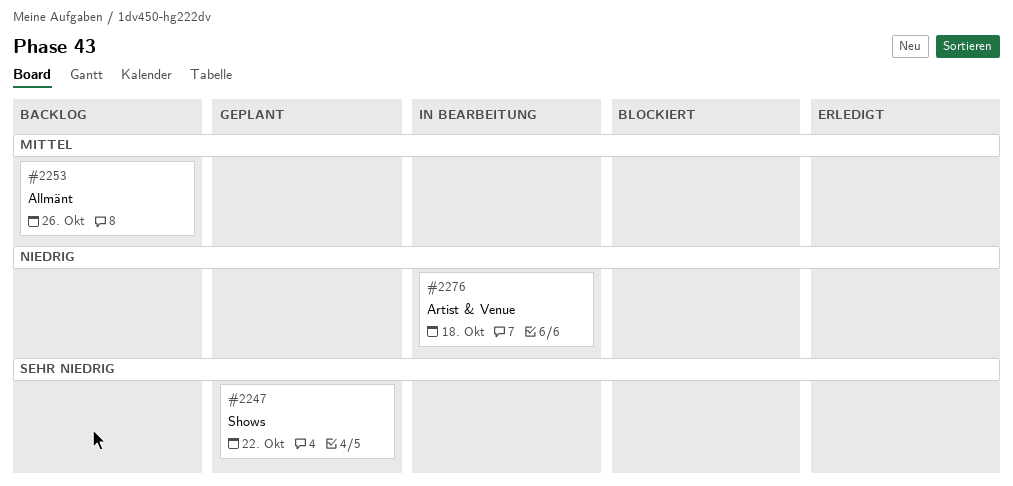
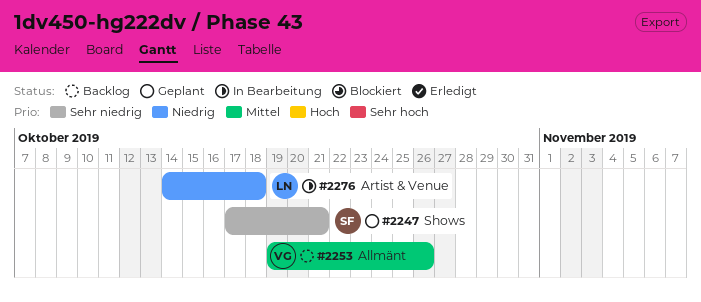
#2247, due: Oct 22 -> Oct 21

